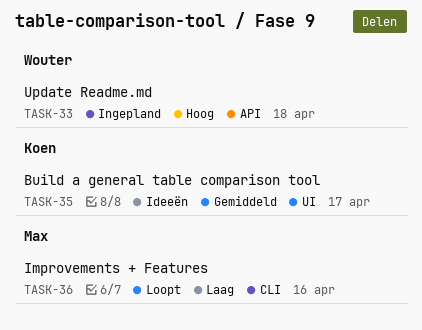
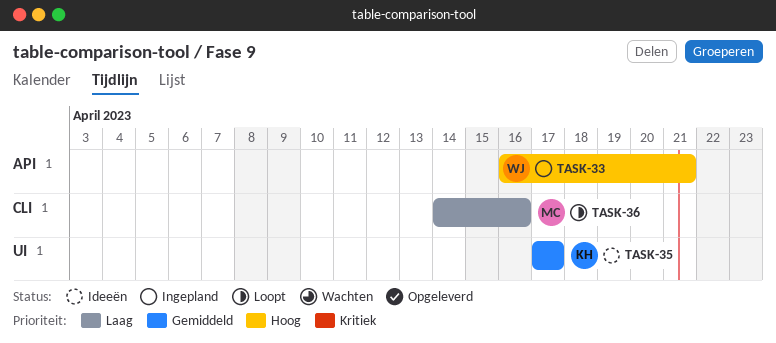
TASK-33, due: Apr 18 -> Apr 21

